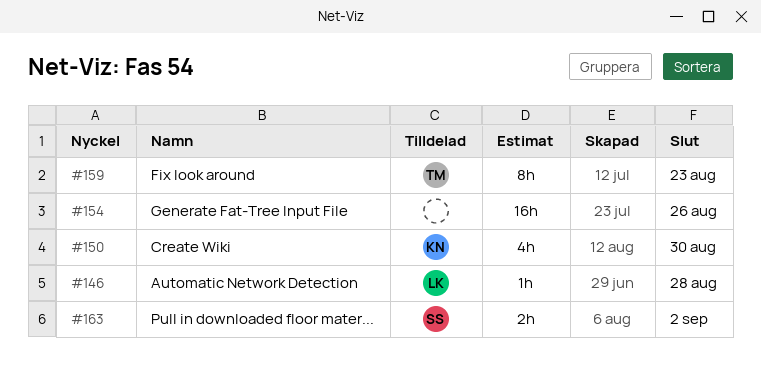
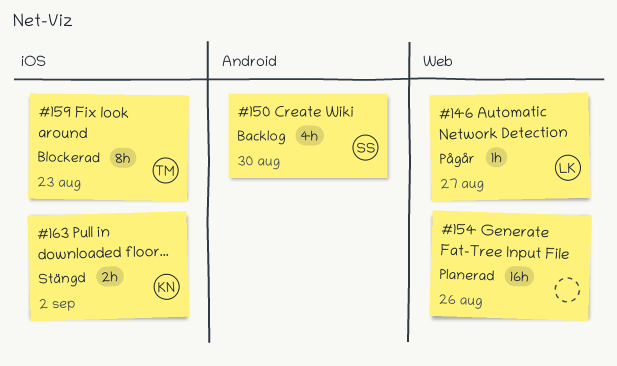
#146, due: Aug 28 -> Aug 27
#150, owner: KN -> SS
#163, owner: SS -> KN

